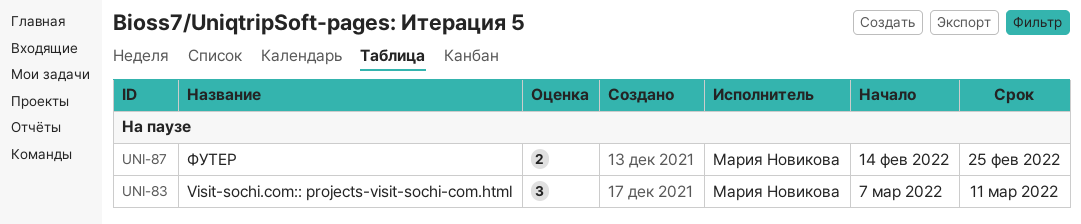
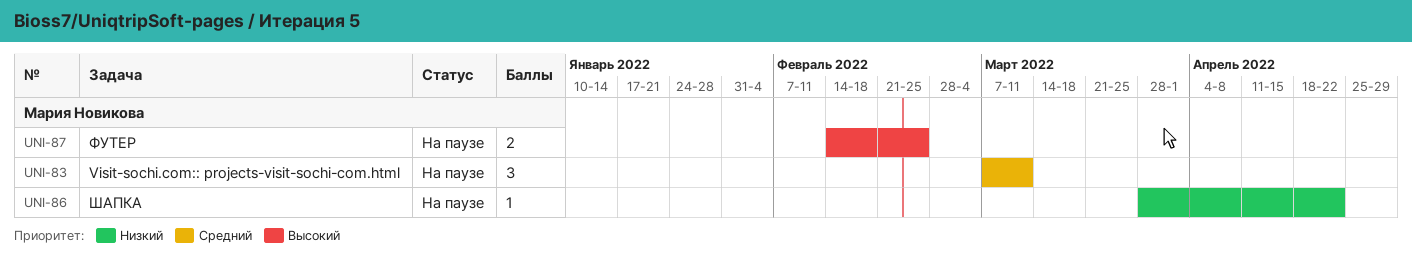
UNI-86: none -> present

